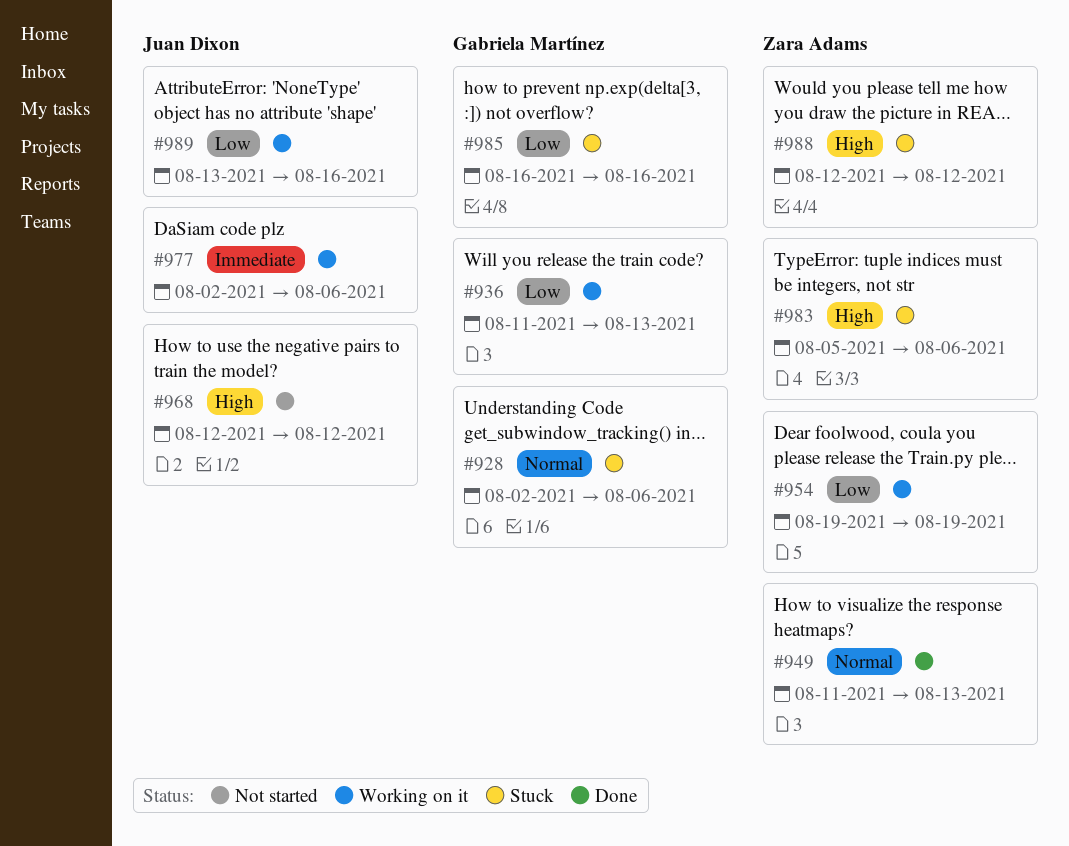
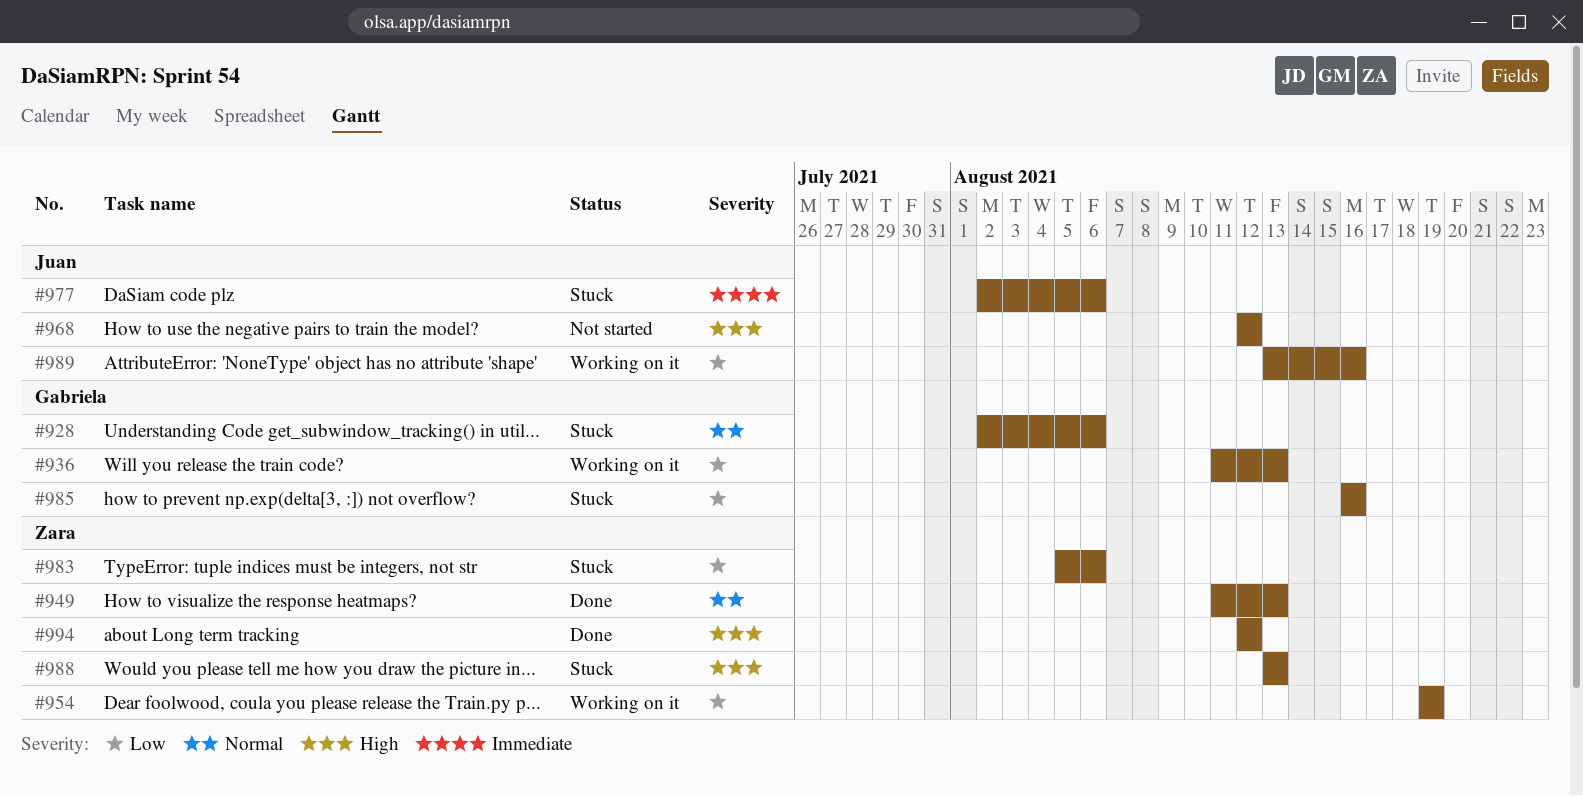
#977, status: Working on it -> Stuck
#983, priority: High -> Low
#988, start: Aug 12 -> Aug 13
#988, due: Aug 12 -> Aug 13
#994: none -> present

